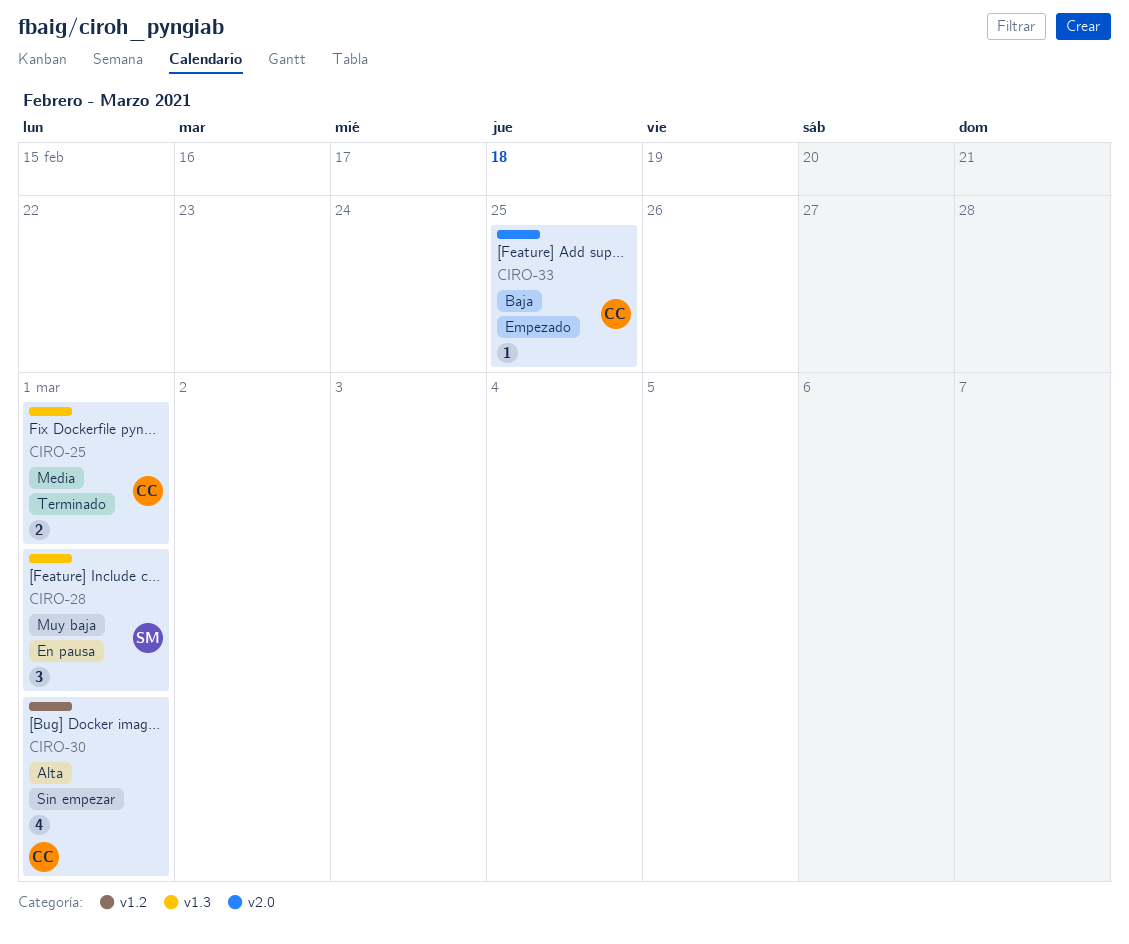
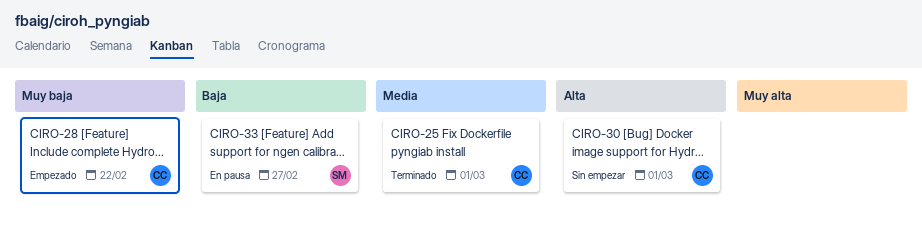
CIRO-28, status: En pausa -> Empezado
CIRO-28, owner: SM -> CC
CIRO-28, due: Mar 1 -> Feb 22
CIRO-33, status: Empezado -> En pausa
CIRO-33, owner: CC -> SM
CIRO-33, due: Feb 25 -> Feb 27

